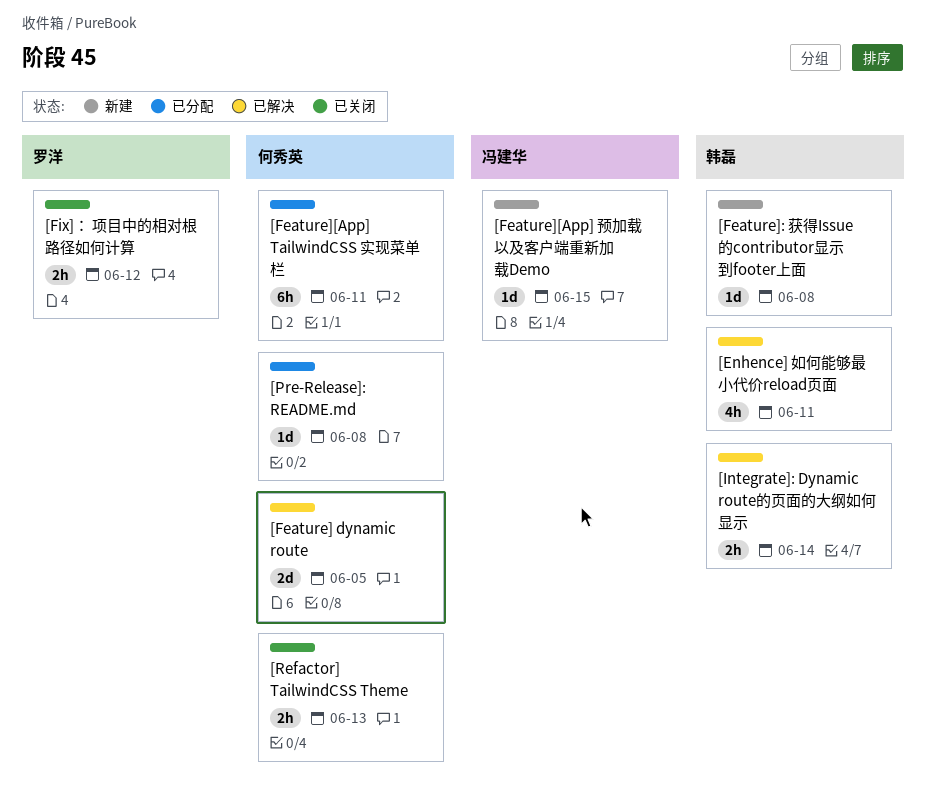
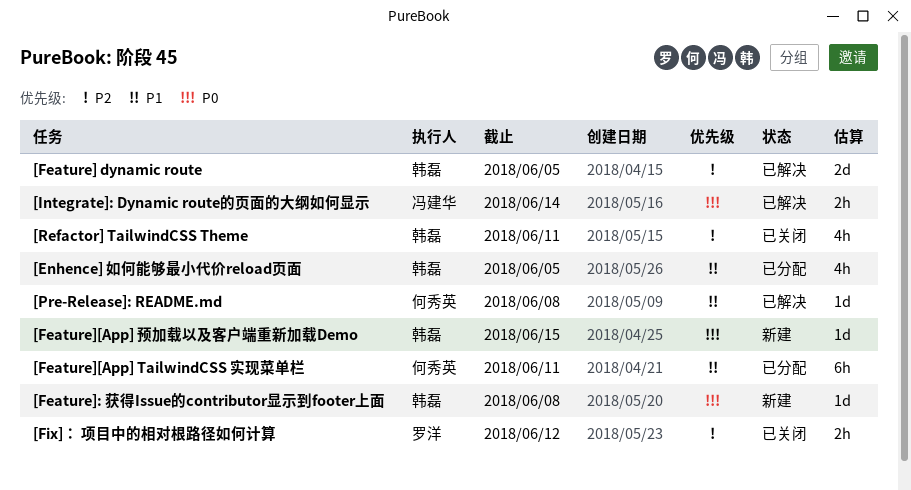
[Enhence] 如何能够最小代价reload页面, status: 已解决 -> 已分配
[Enhence] 如何能够最小代价reload页面, due: Jun 11 -> Jun 5
[Feature] dynamic route, owner: 何秀英 -> 韩磊
[Feature][App] 预加载以及客户端重新加载Demo, owner: 冯建华 -> 韩磊
[Integrate]: Dynamic route的页面的大纲如何显示, owner: 韩磊 -> 冯建华
[Pre-Release]: README.md, status: 已分配 -> 已解决
[Refactor] TailwindCSS Theme, owner: 何秀英 -> 韩磊
[Refactor] TailwindCSS Theme, estimate: 2h -> 4h
[Refactor] TailwindCSS Theme, due: Jun 13 -> Jun 11

